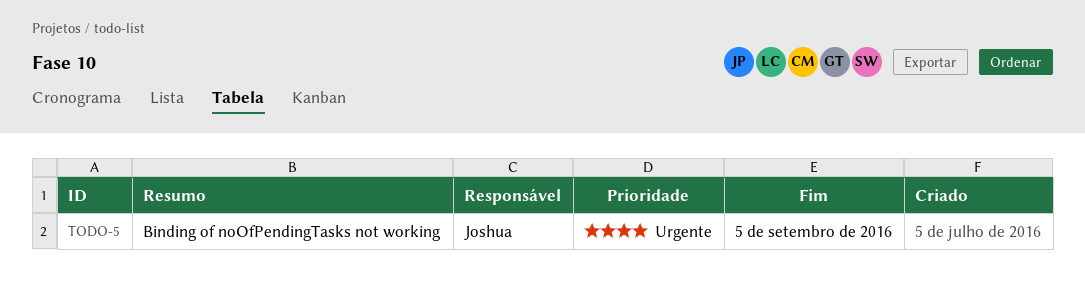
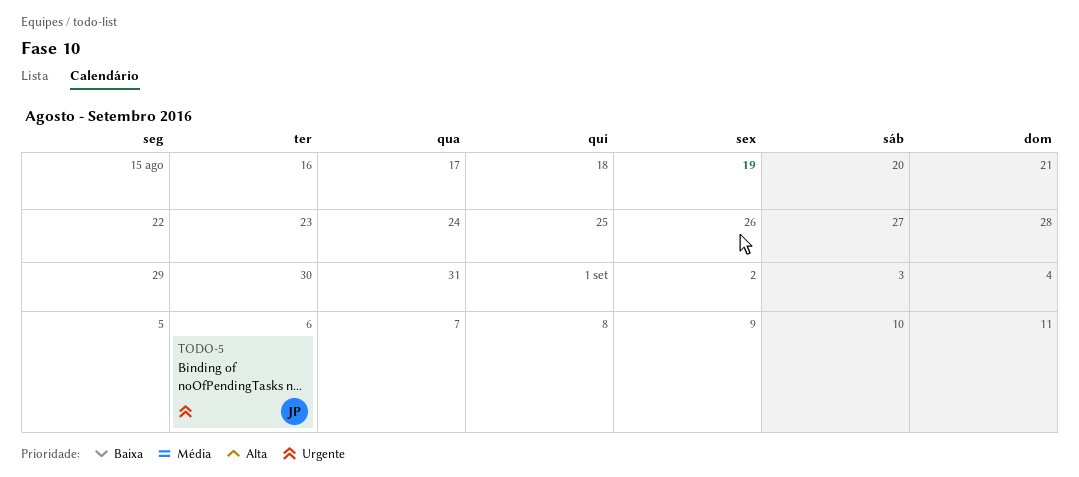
TODO-5, due: Sep 5 -> Sep 6

